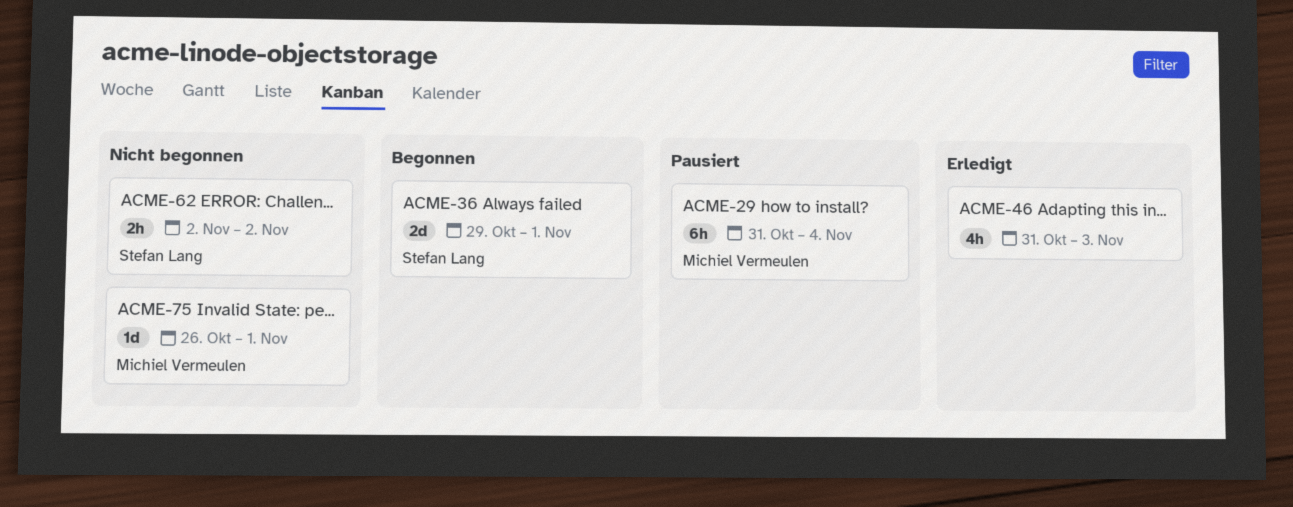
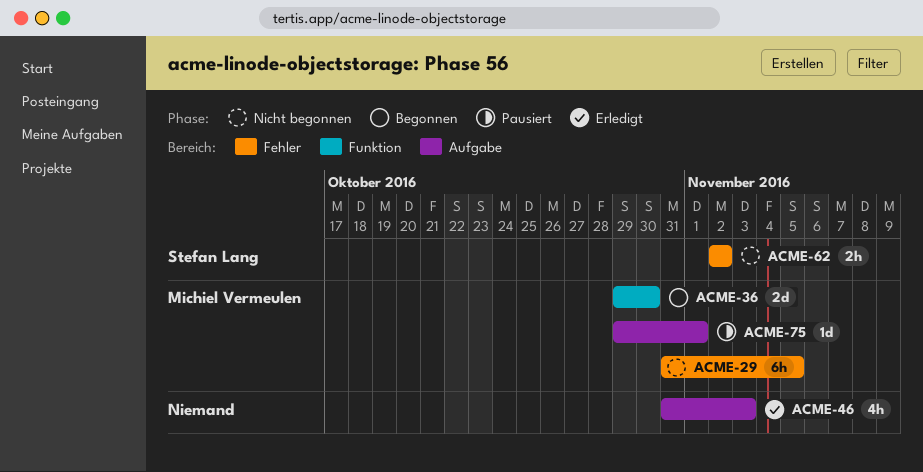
ACME-29, status: Pausiert -> Nicht begonnen
ACME-29, due: Nov 4 -> Nov 5
ACME-36, owner: Stefan Lang -> Michiel Vermeulen
ACME-36, due: Nov 1 -> Oct 30
ACME-75, status: Nicht begonnen -> Pausiert
ACME-75, start: Oct 26 -> Oct 29

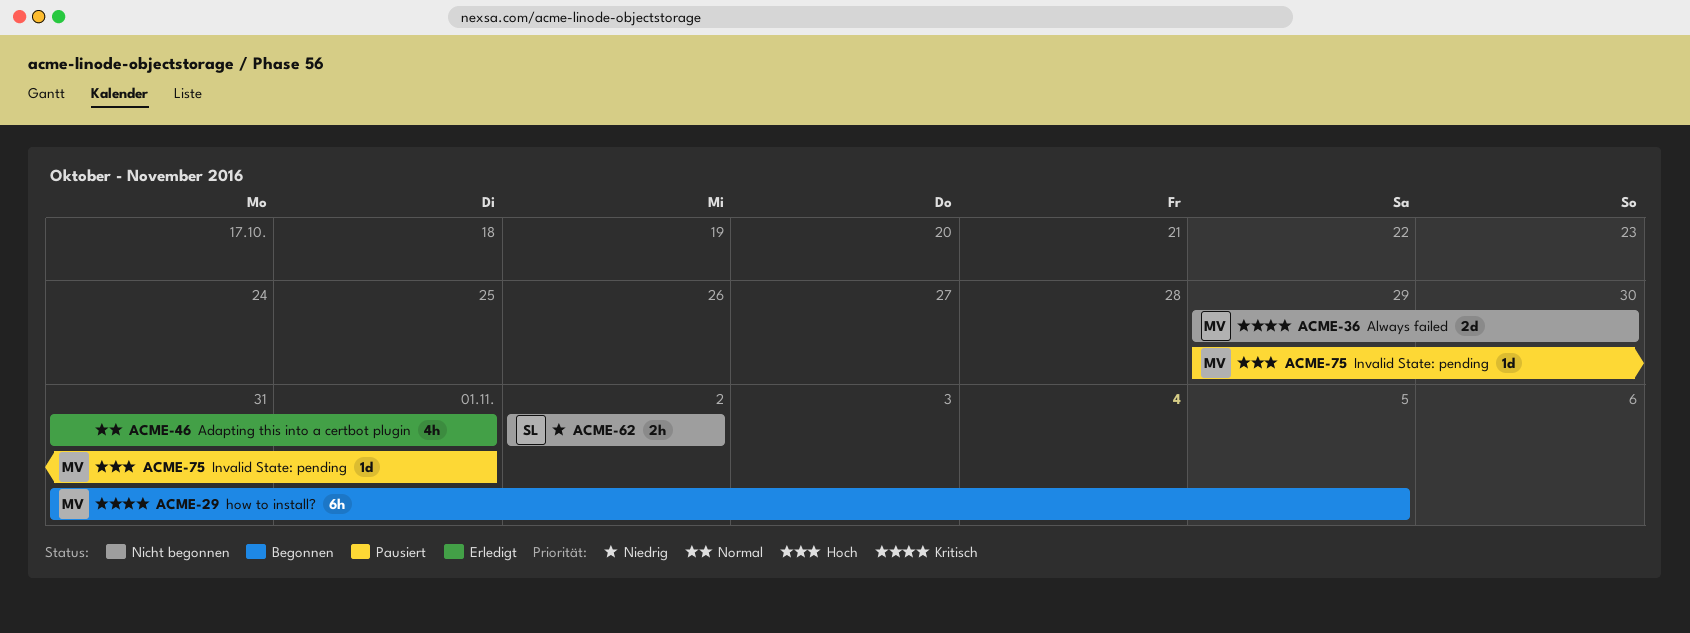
ACME-29, status: Nicht begonnen -> Begonnen
ACME-36, status: Begonnen -> Nicht begonnen
ACME-46, due: Nov 3 -> Nov 1

